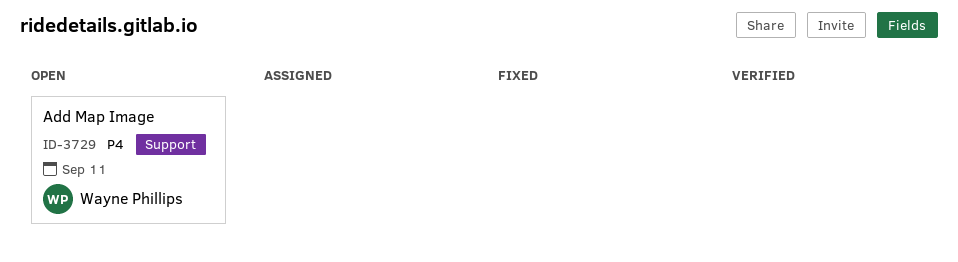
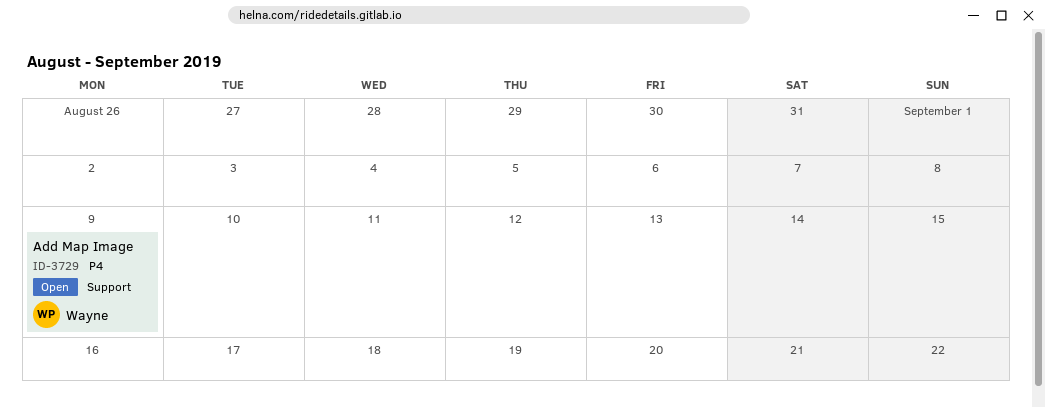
ID-3729, due: Sep 11 -> Sep 9

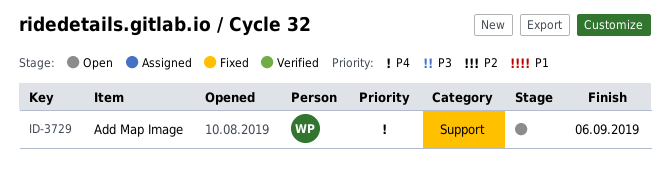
ID-3729, due: Sep 9 -> Sep 6

